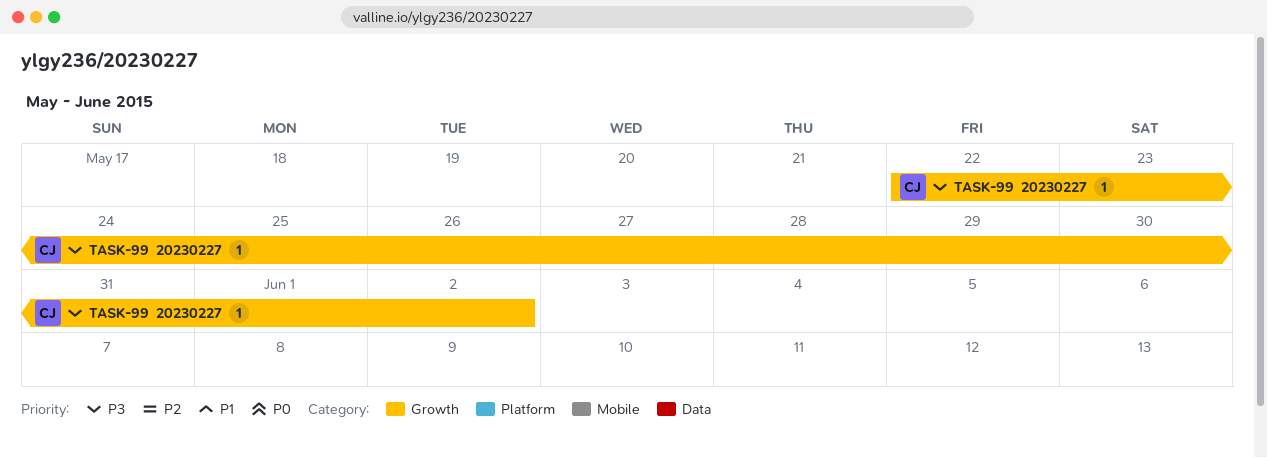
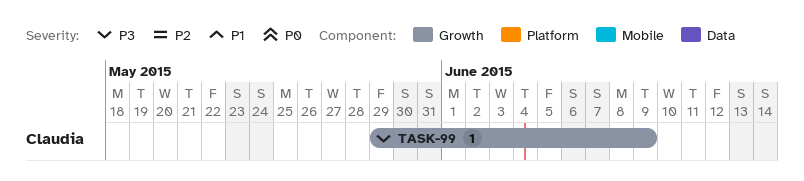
TASK-99, start: May 22 -> May 29
TASK-99, due: Jun 2 -> Jun 9

